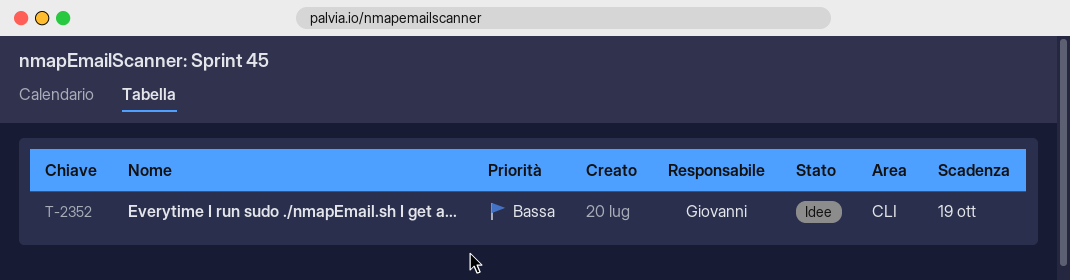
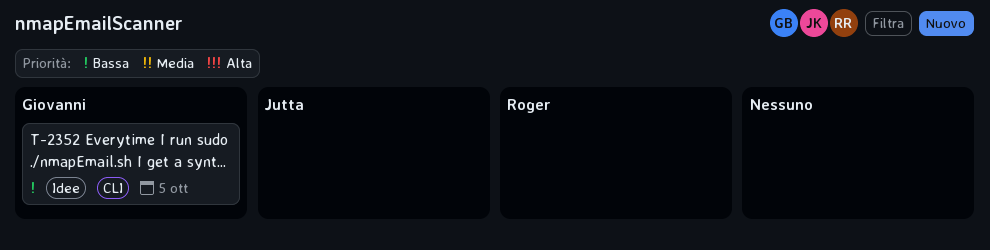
T-2352, due: Oct 19 -> Oct 5

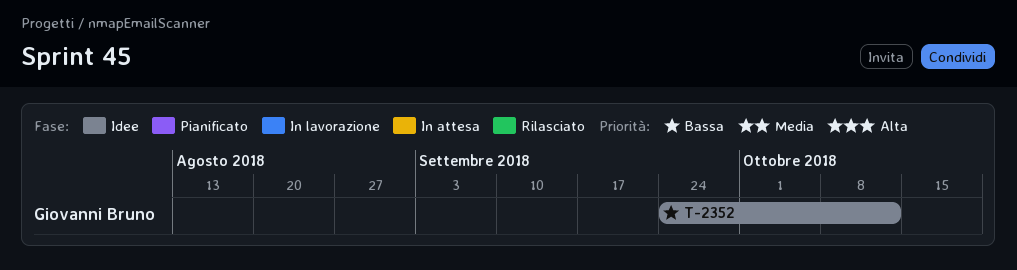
T-2352, due: Oct 5 -> Oct 12

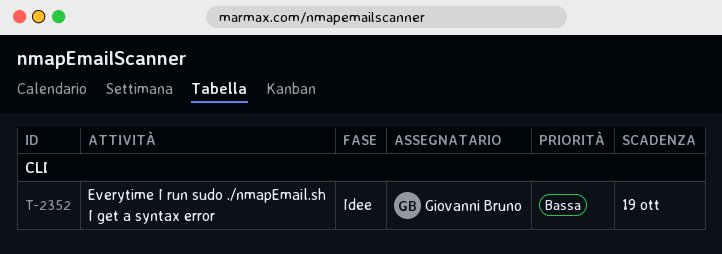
T-2352, due: Oct 12 -> Oct 19

